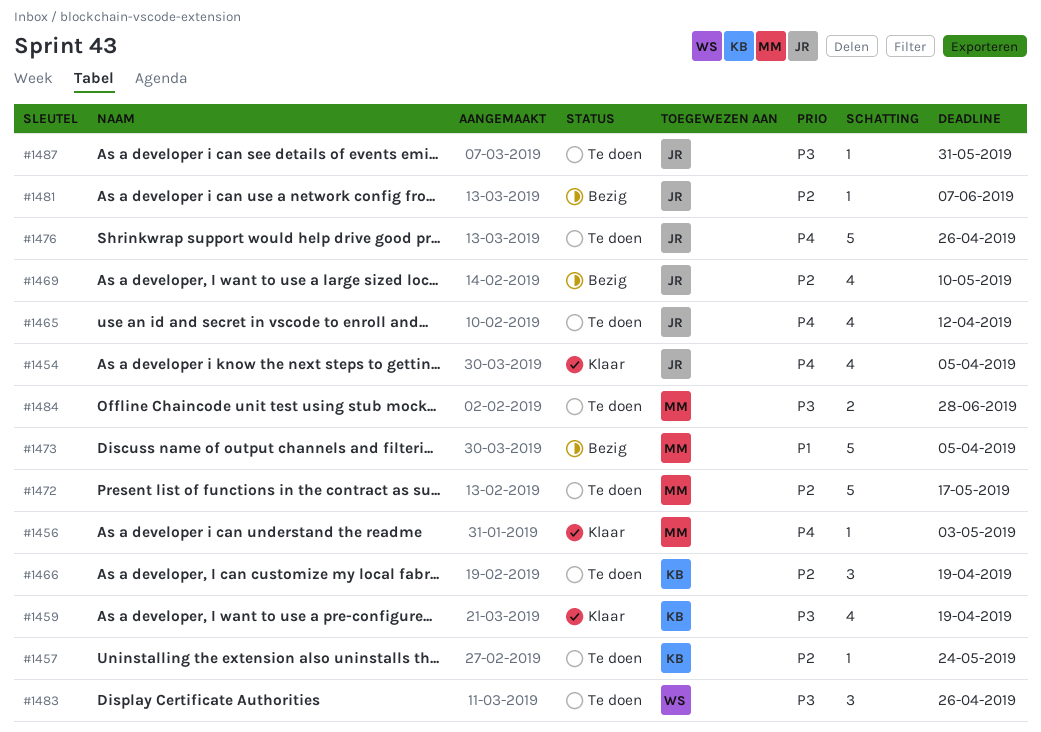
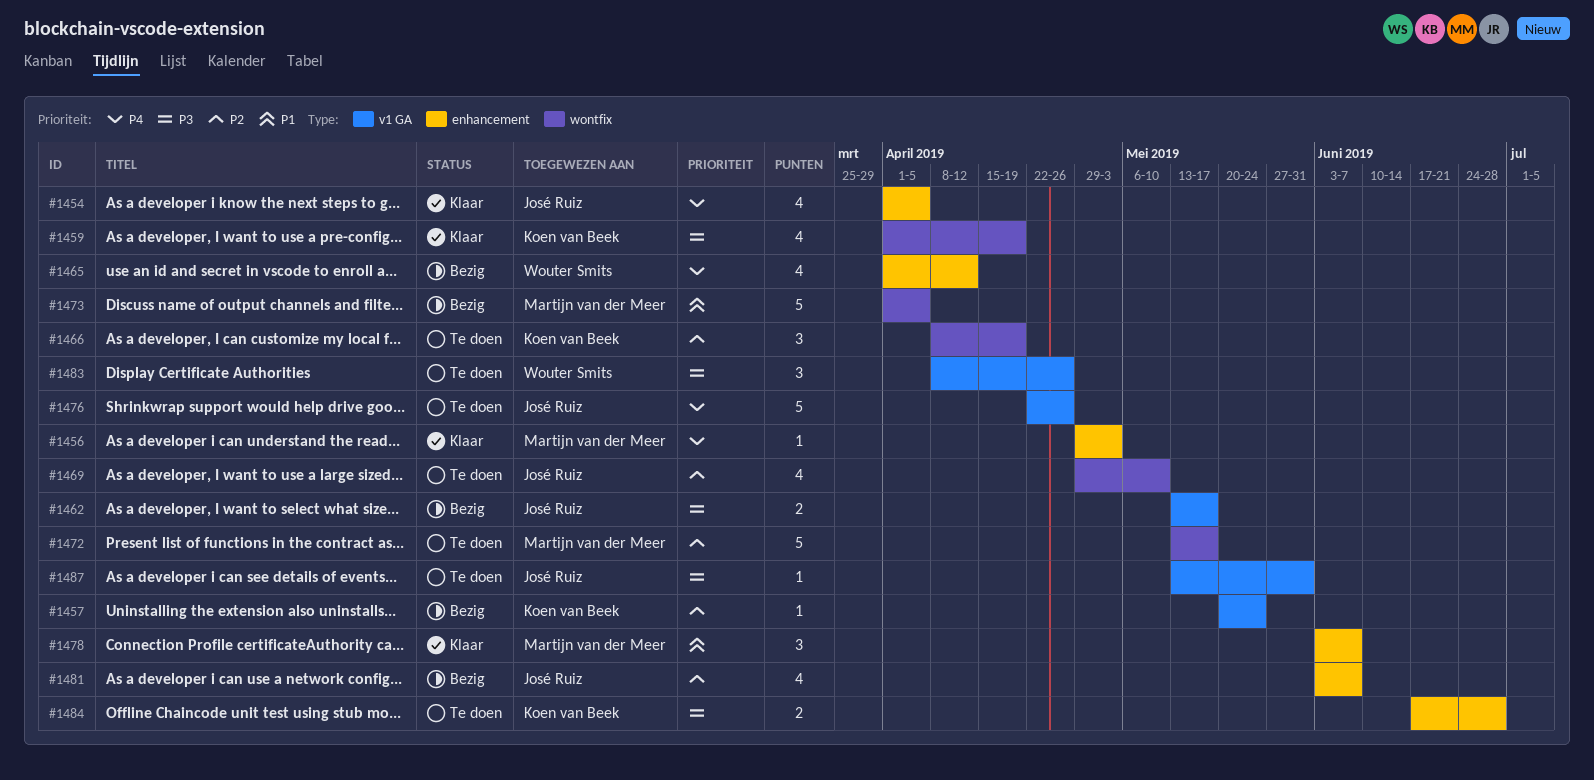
#1457, status: Te doen -> Bezig
#1462: none -> present
#1465, status: Te doen -> Bezig
#1465, owner: José Ruiz -> Wouter Smits
#1469, status: Bezig -> Te doen
#1478: none -> present
#1481, estimate: 1 -> 4
#1484, owner: Martijn van der Meer -> Koen van Beek

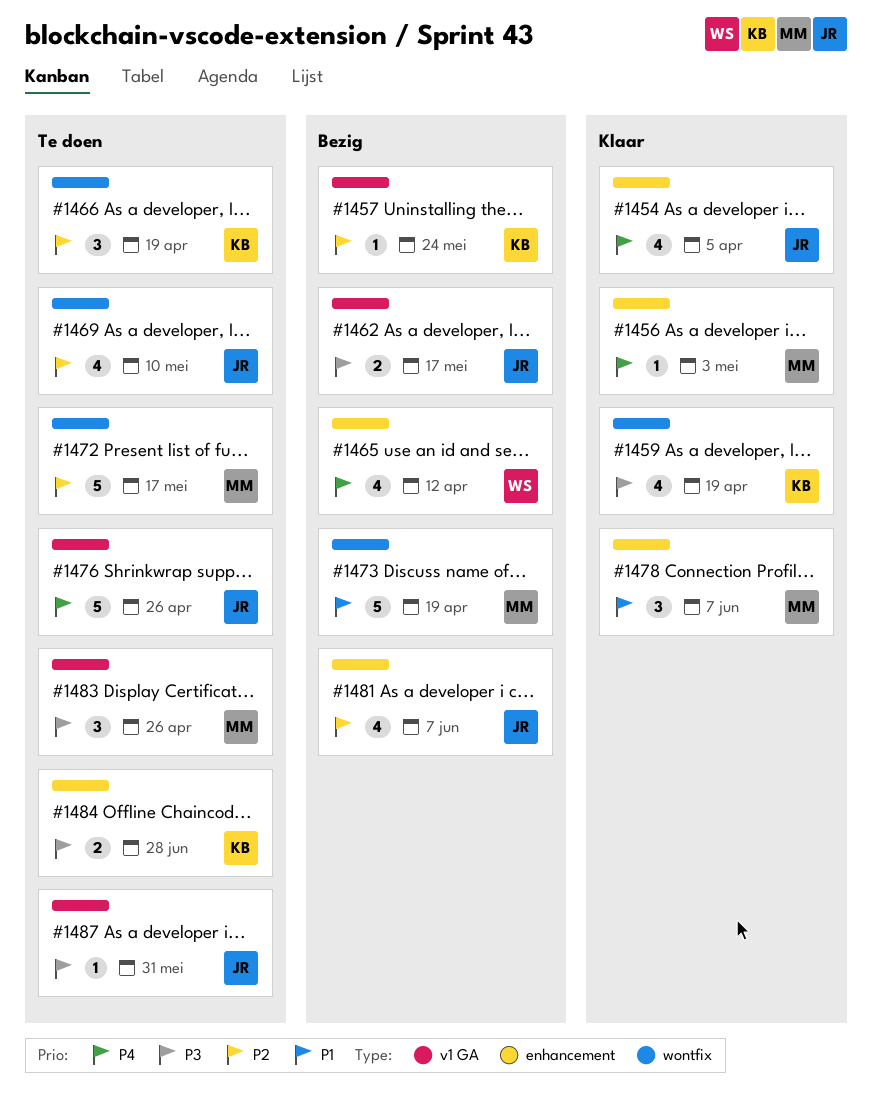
#1473, due: Apr 5 -> Apr 19
#1483, owner: Wouter Smits -> Martijn van der Meer

